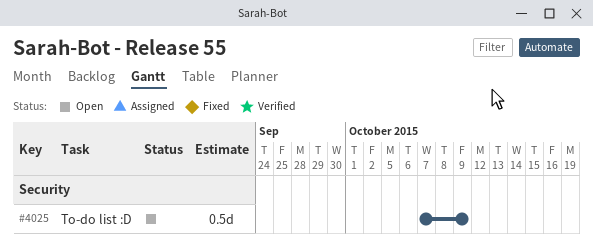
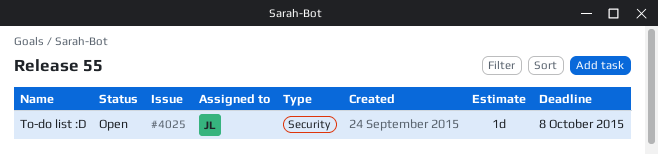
#4025, estimate: 0.5d -> 1d
#4025, due: Oct 9 -> Oct 8

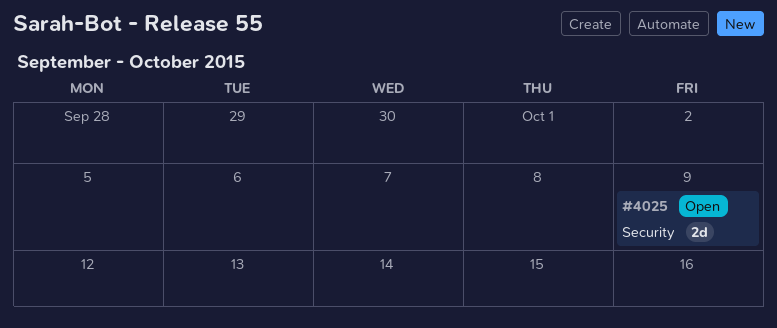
#4025, estimate: 1d -> 2d
#4025, due: Oct 8 -> Oct 9

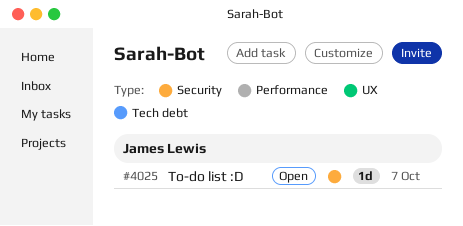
#4025, estimate: 2d -> 1d
#4025, due: Oct 9 -> Oct 7

